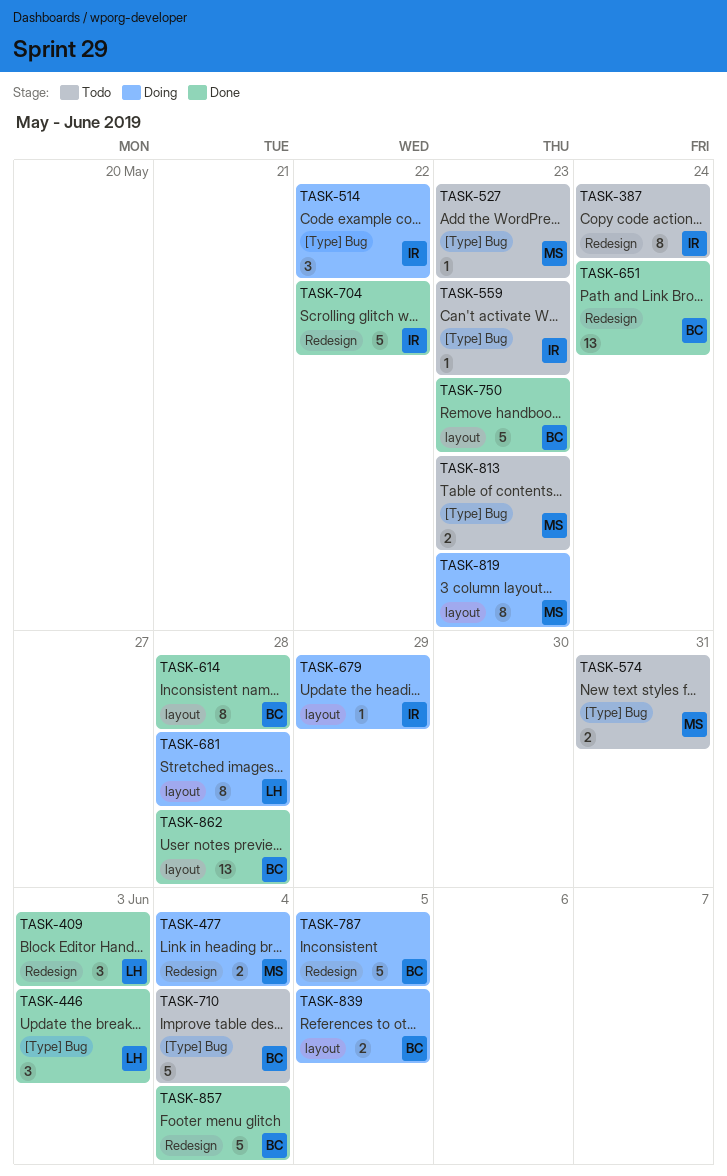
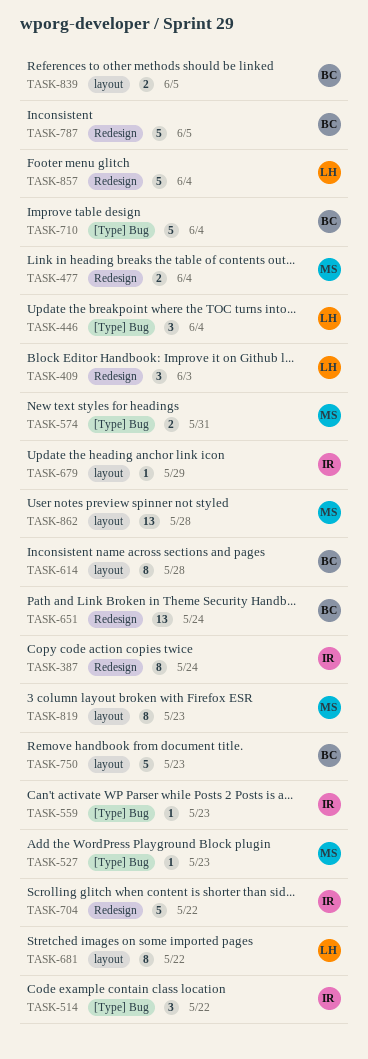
TASK-446, due: Jun 3 -> Jun 4
TASK-681, due: May 28 -> May 22
TASK-813: present -> none
TASK-857, owner: BC -> LH
TASK-862, owner: BC -> MS

